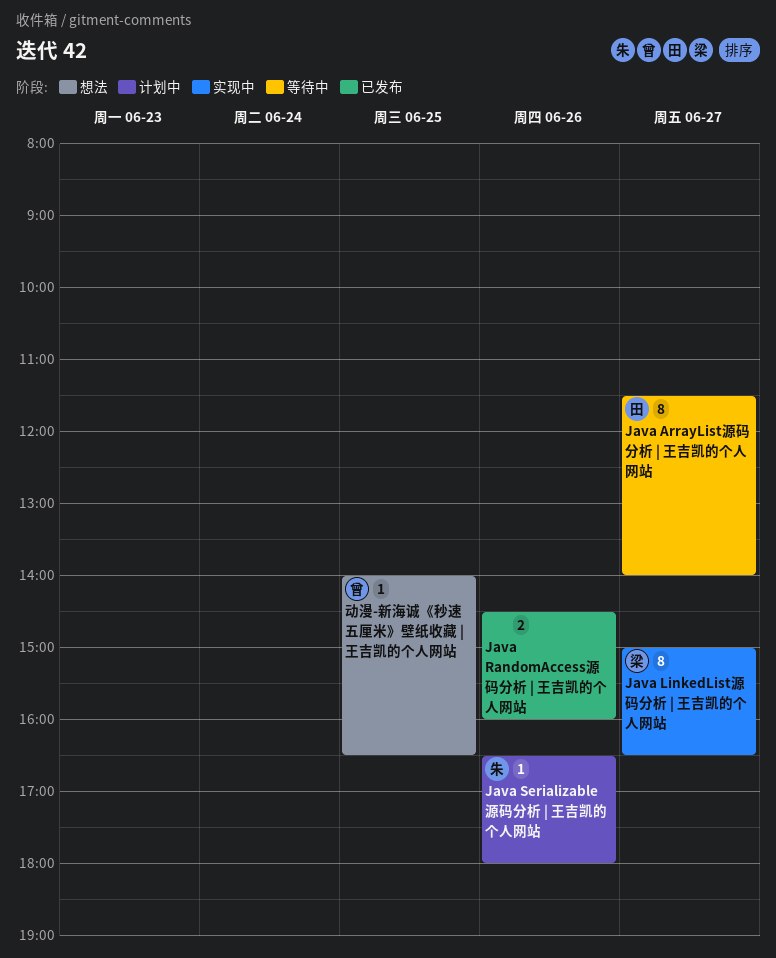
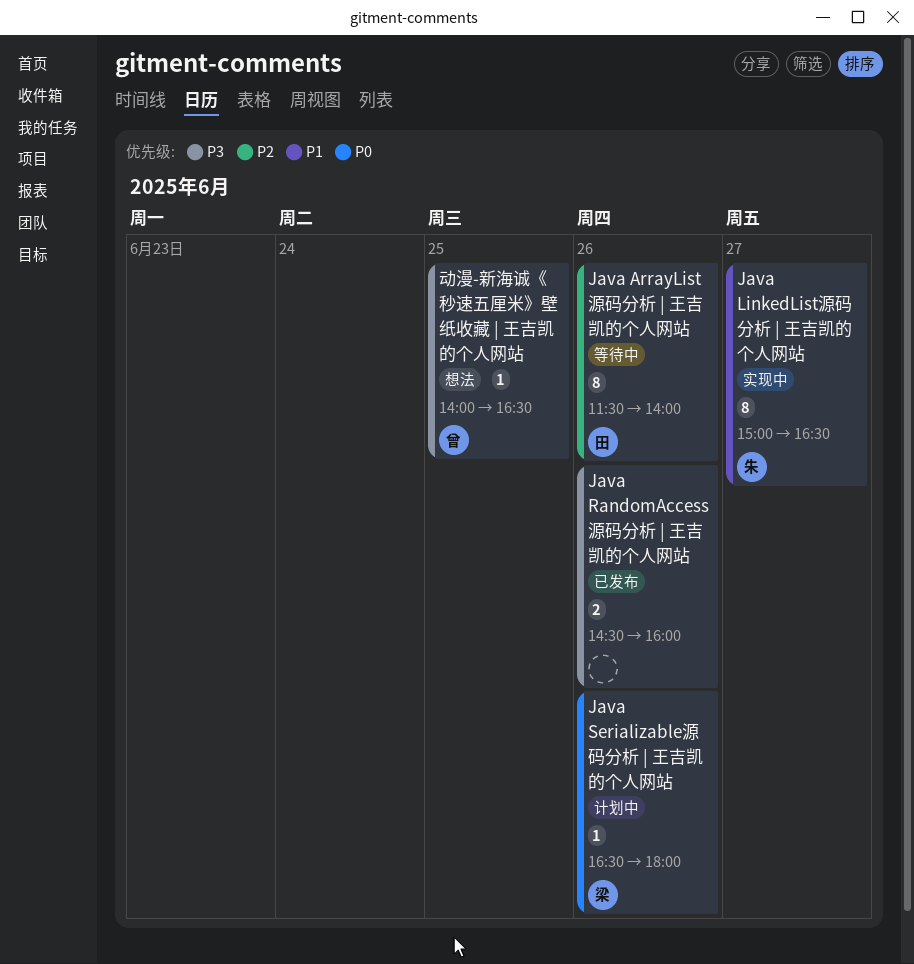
Java ArrayList源码分析 | 王吉凯的个人网站, day: Jun 27 -> Jun 26
Java LinkedList源码分析 | 王吉凯的个人网站, owner: 梁 -> 朱
Java Serializable源码分析 | 王吉凯的个人网站, owner: 朱 -> 梁

